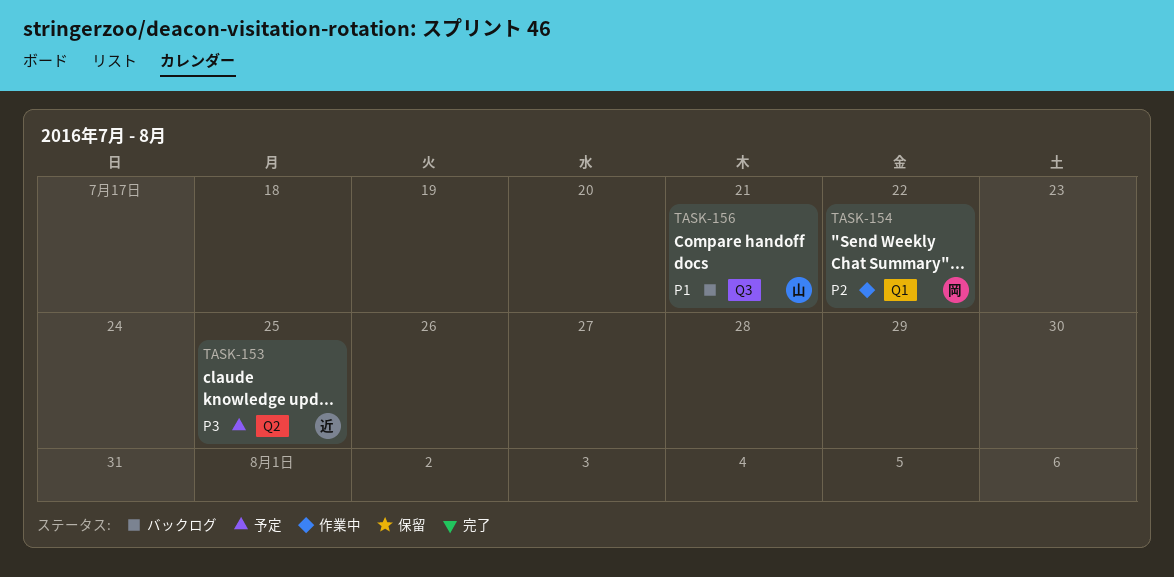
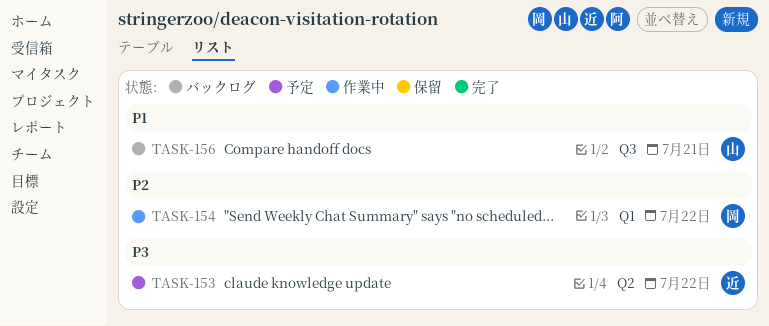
TASK-153, due: Jul 25 -> Jul 22

